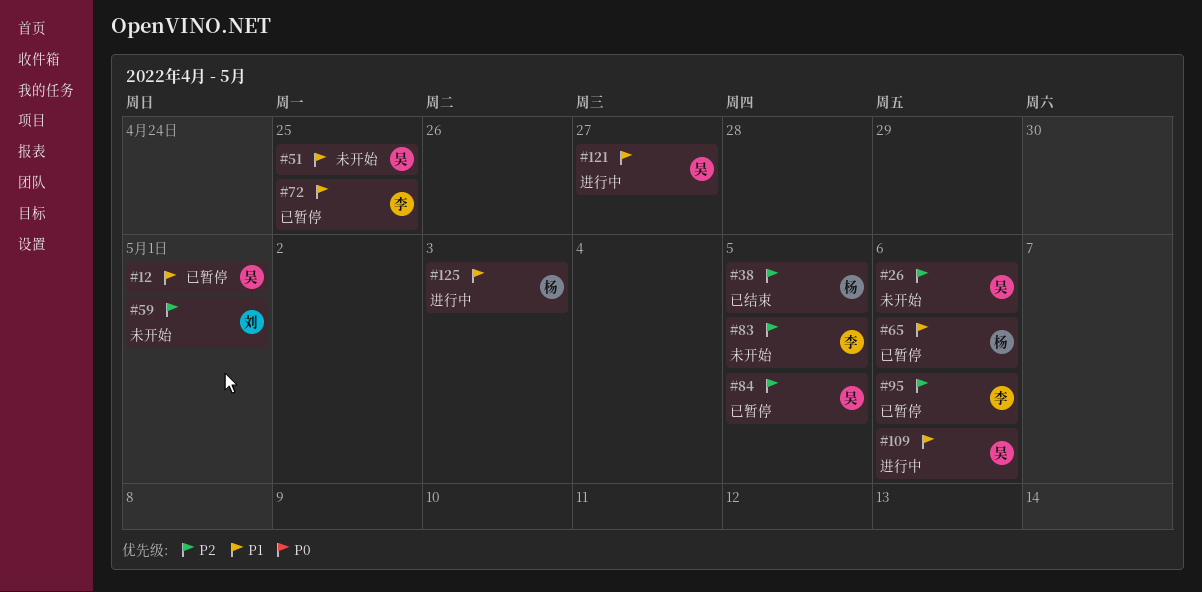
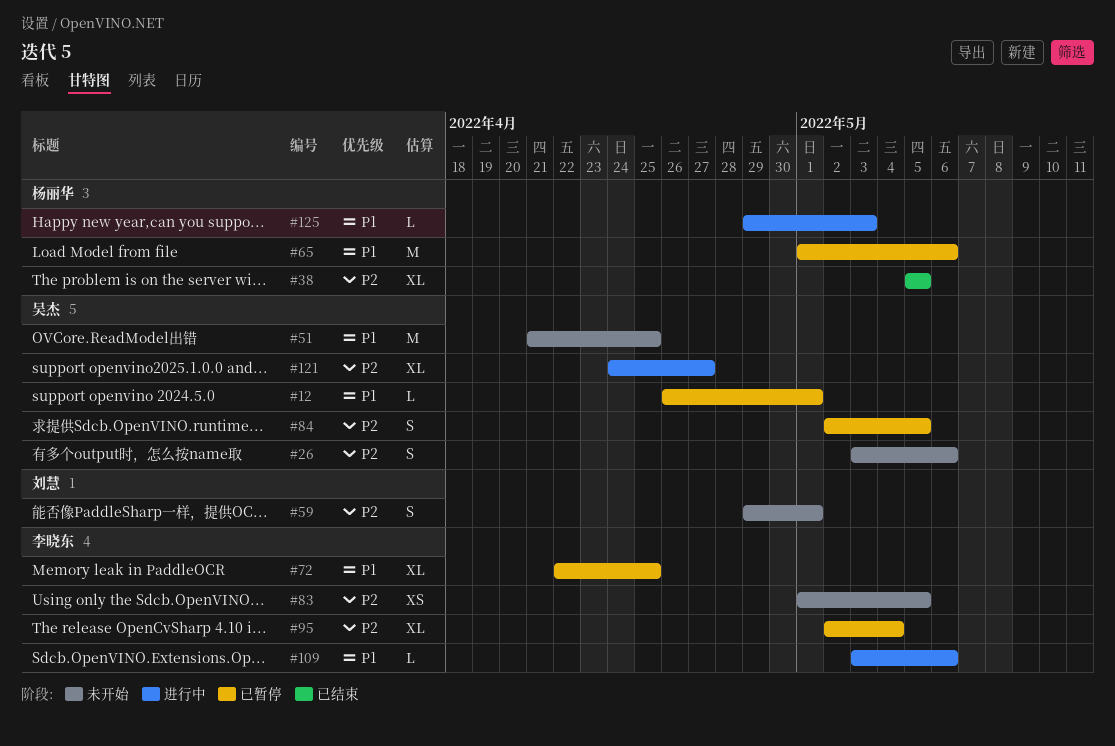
#95, due: May 6 -> May 4
#109, owner: 吴杰 -> 李晓东
#121, priority: P1 -> P2

